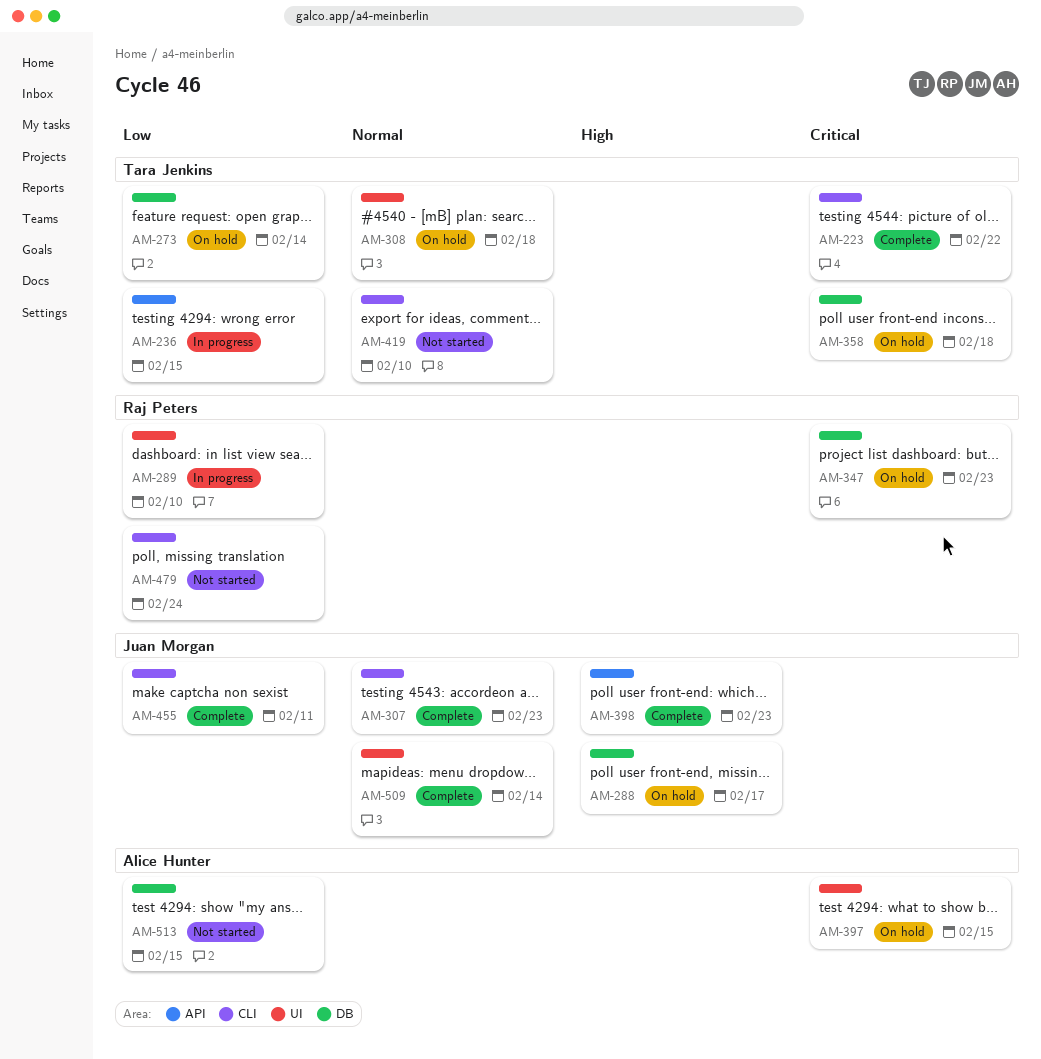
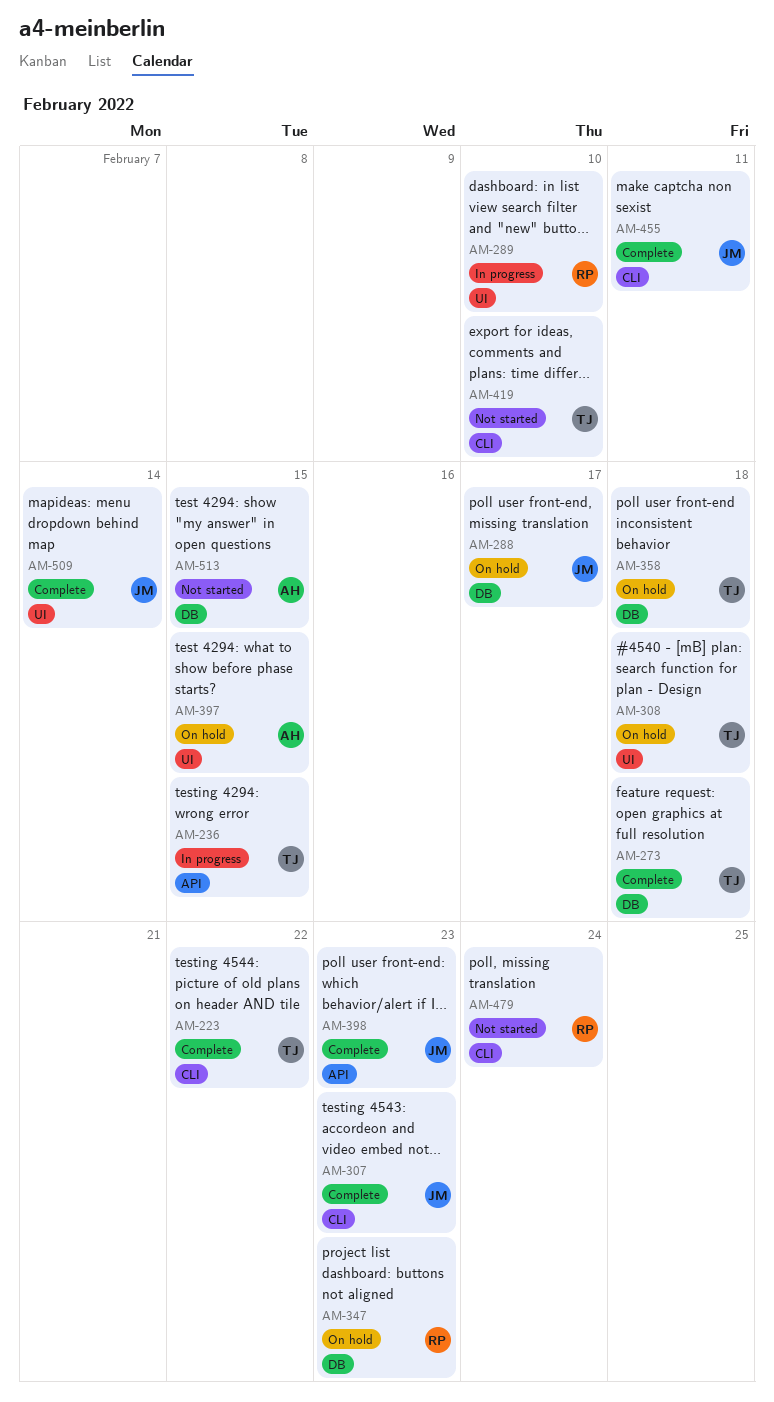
AM-273, status: On hold -> Complete
AM-273, due: Feb 14 -> Feb 18

